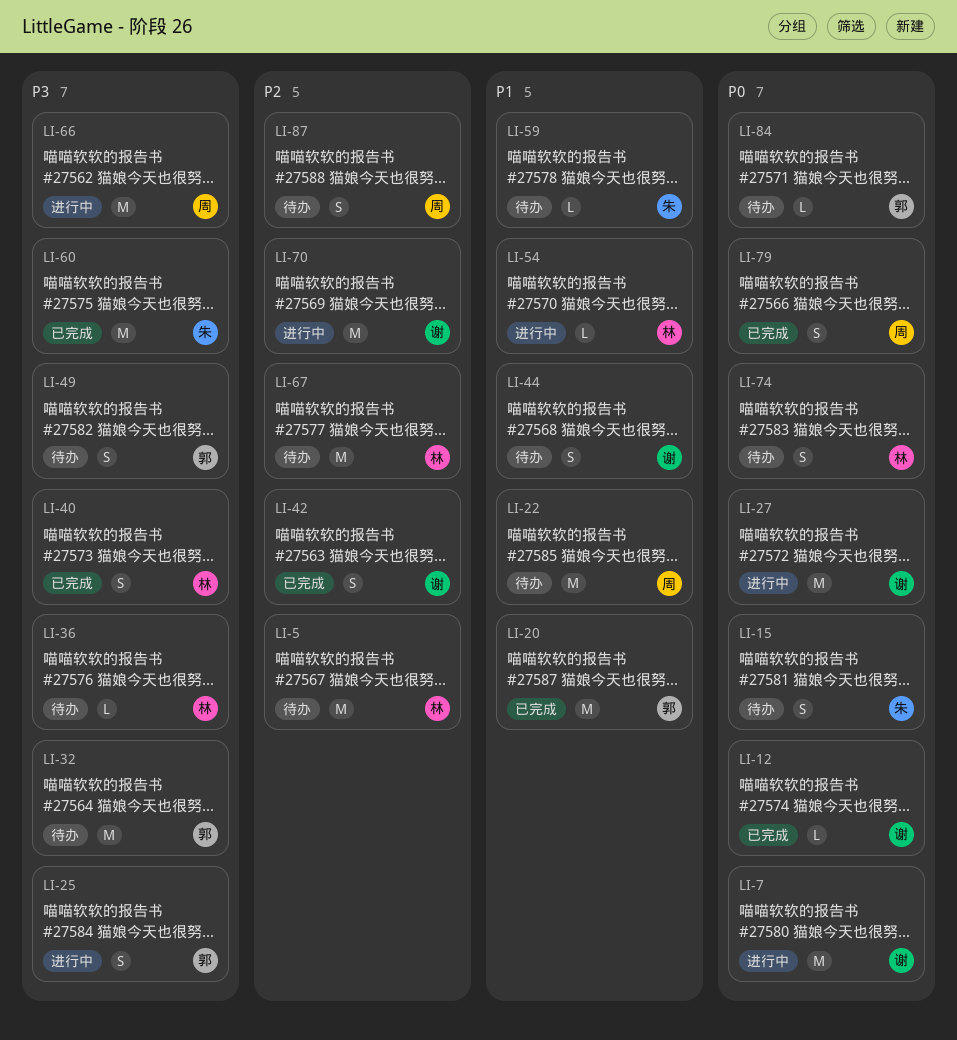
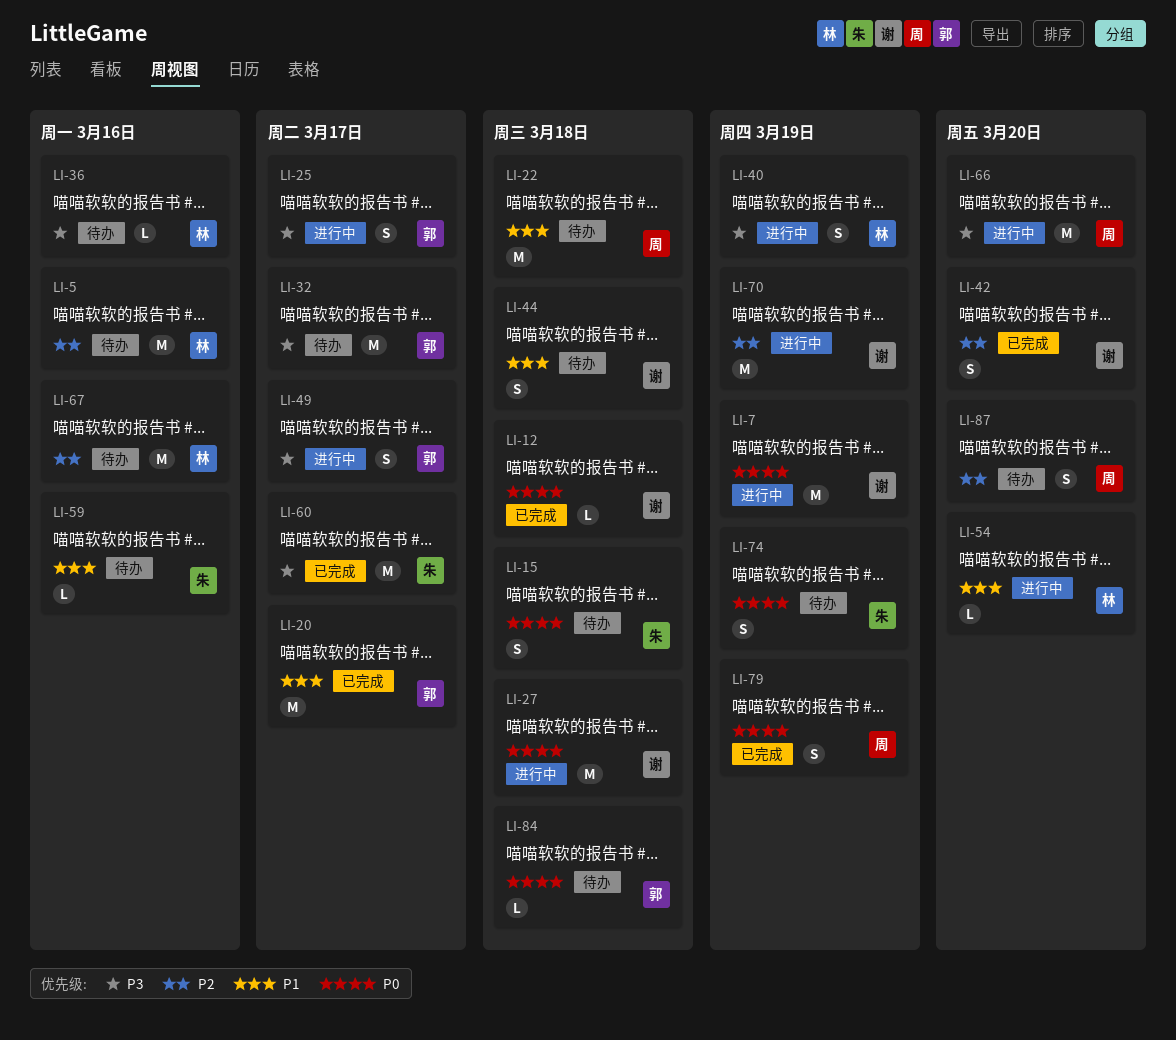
LI-40, status: 已完成 -> 进行中
LI-49, status: 待办 -> 进行中
LI-74, owner: 林 -> 朱

